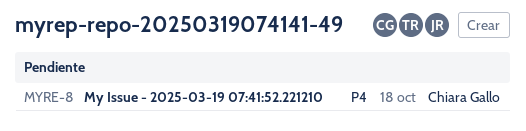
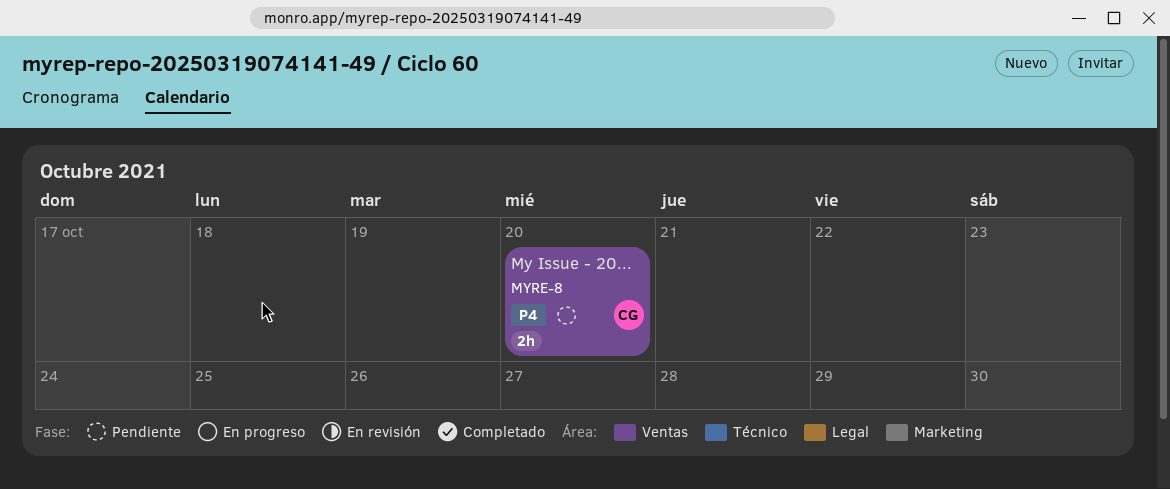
MYRE-8, due: Oct 18 -> Oct 20

